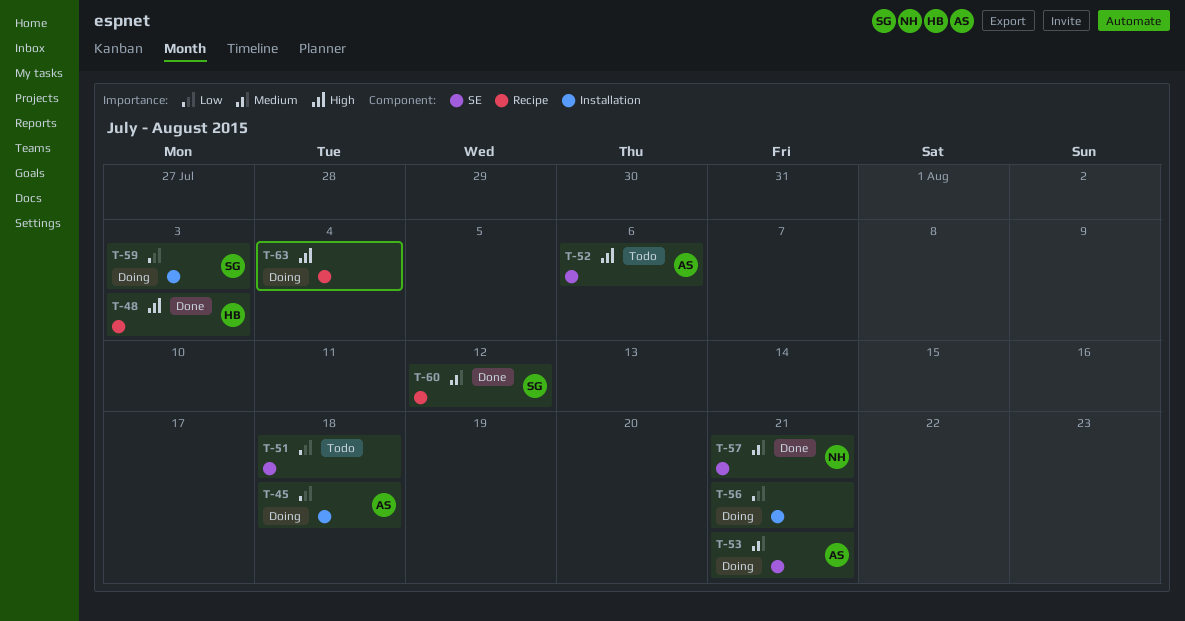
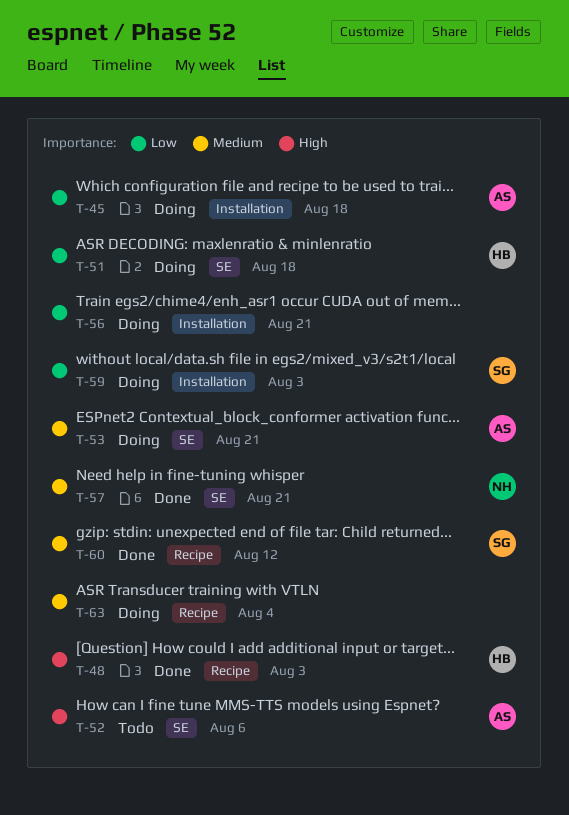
T-51, status: Todo -> Doing
T-51, owner: none -> HB
T-63, priority: High -> Medium

